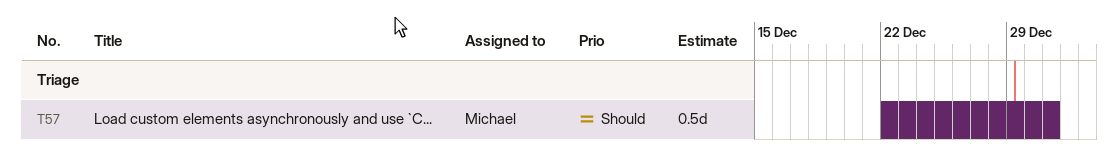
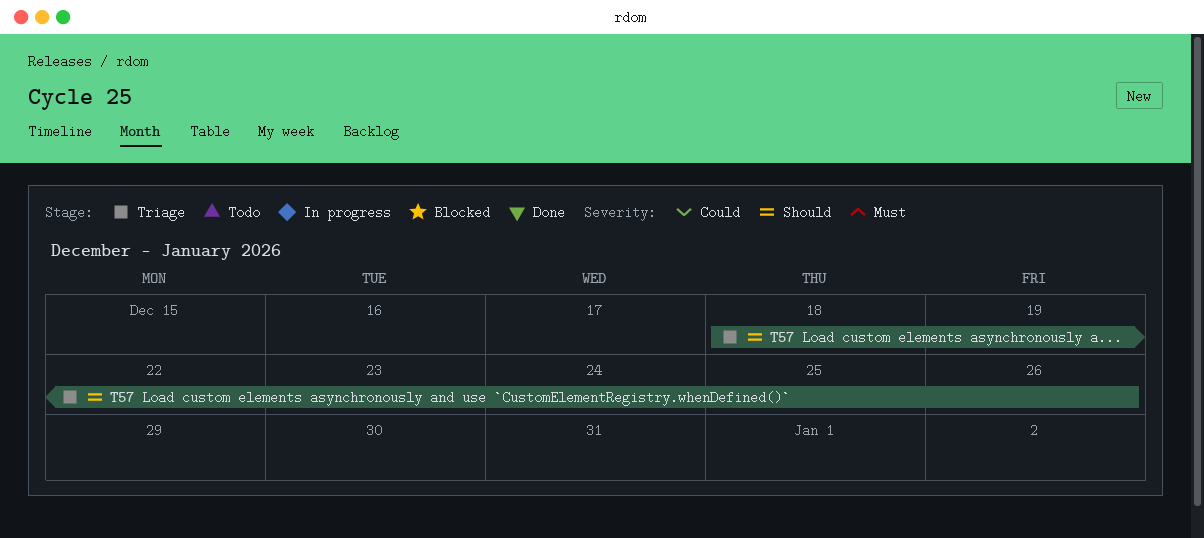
T57, start: Dec 22 -> Dec 18
T57, due: Dec 31 -> Dec 26

